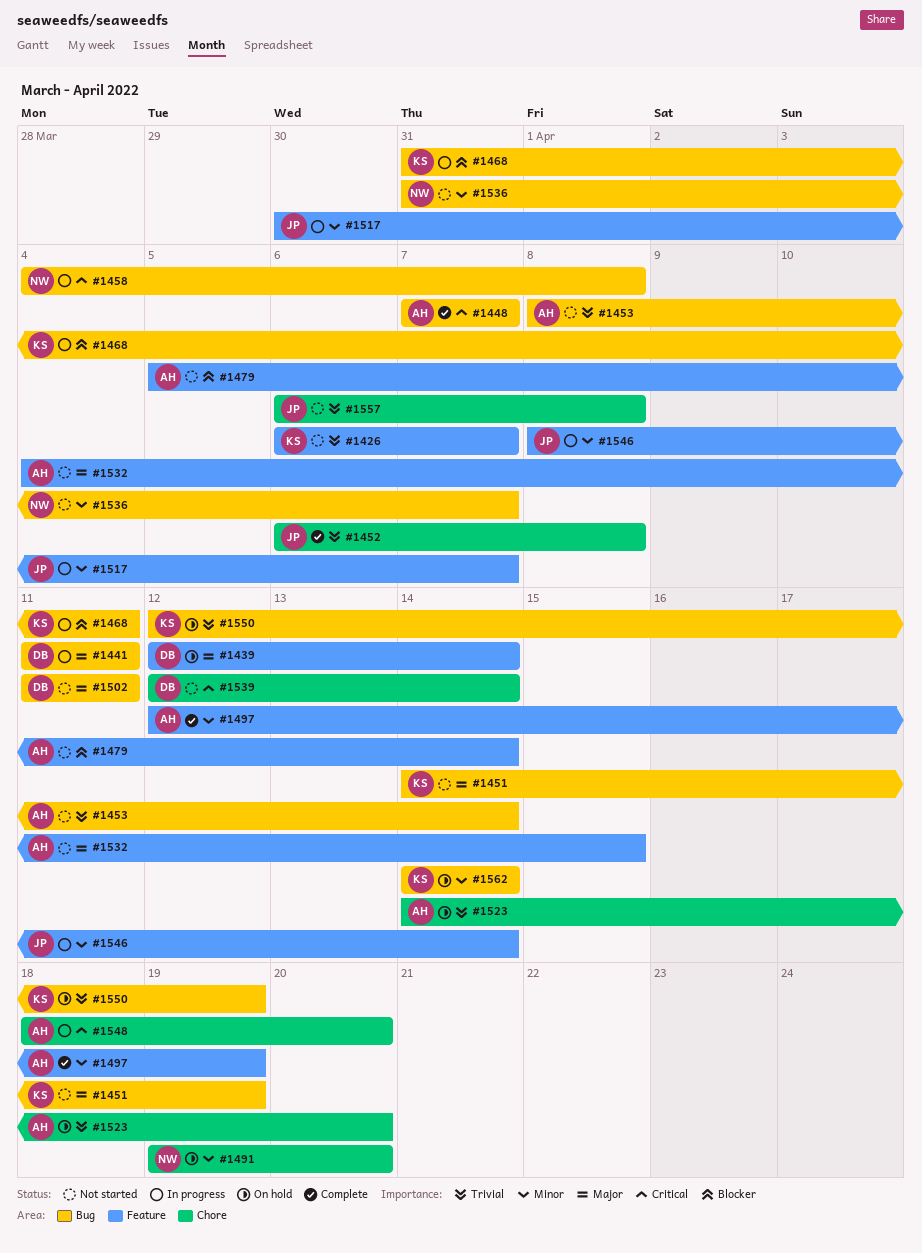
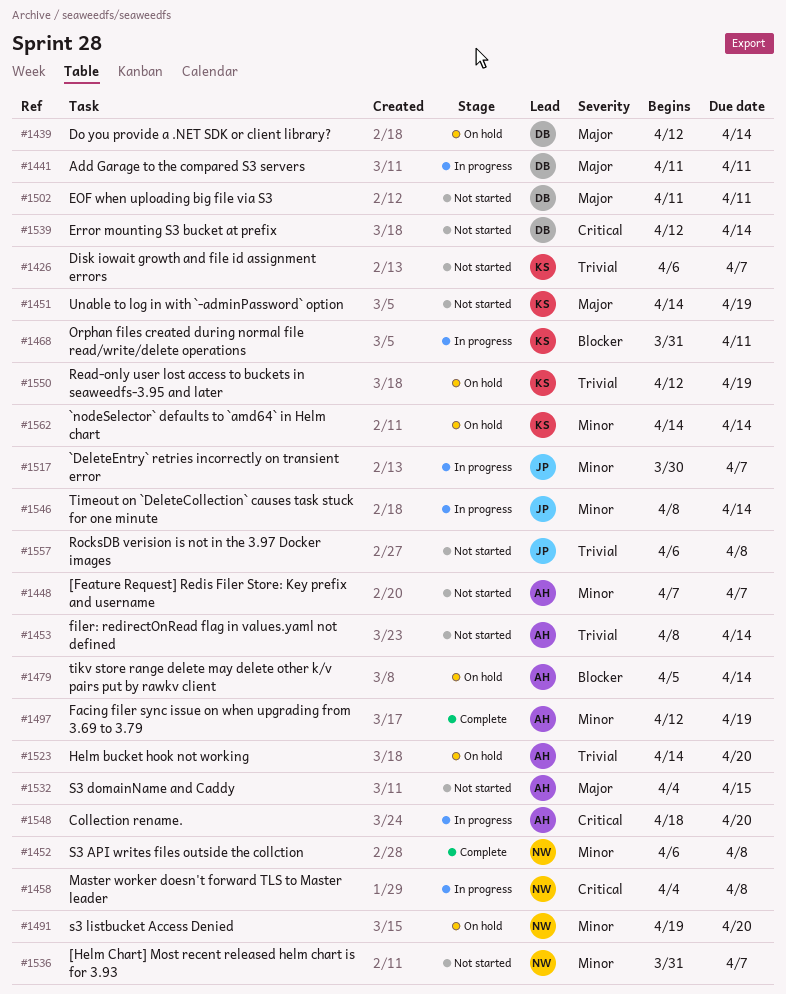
#1448, status: Complete -> Not started
#1448, priority: Critical -> Minor
#1452, owner: JP -> NW
#1452, priority: Trivial -> Minor
#1479, status: Not started -> On hold

